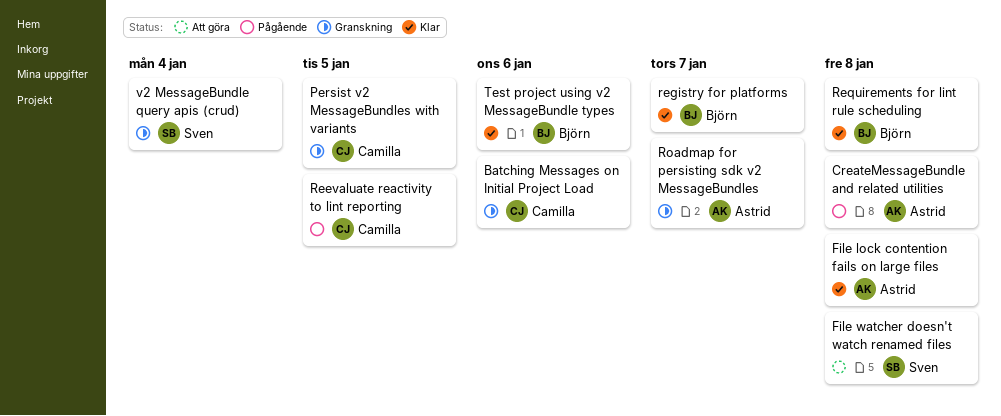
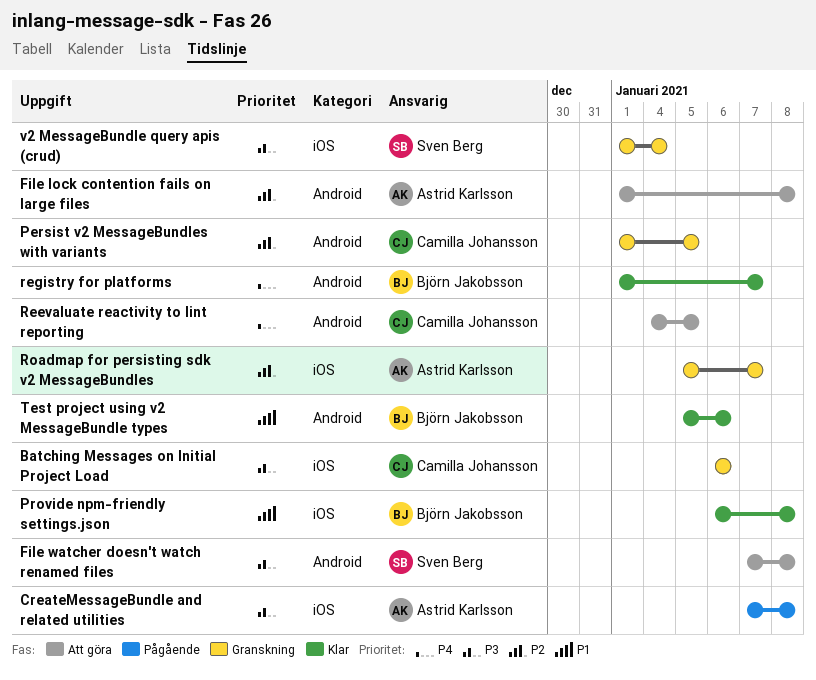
File lock contention fails on large files, status: Klar -> Att göra
Provide npm-friendly settings.json: none -> present
Reevaluate reactivity to lint reporting, status: Pågående -> Att göra
Requirements for lint rule scheduling: present -> none

